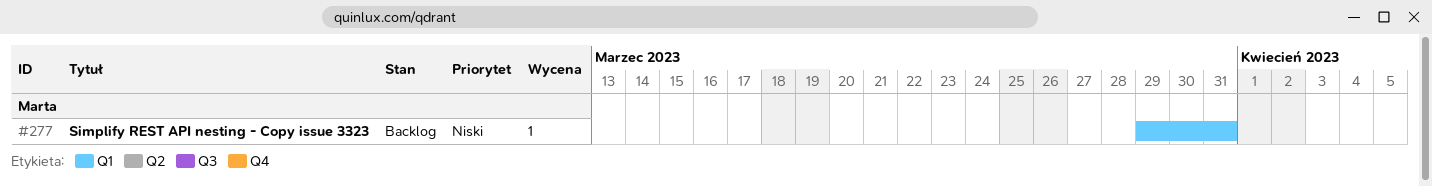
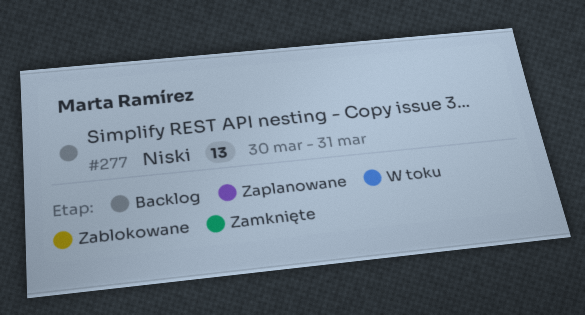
#277, estimate: 1 -> 13
#277, start: Mar 29 -> Mar 30

